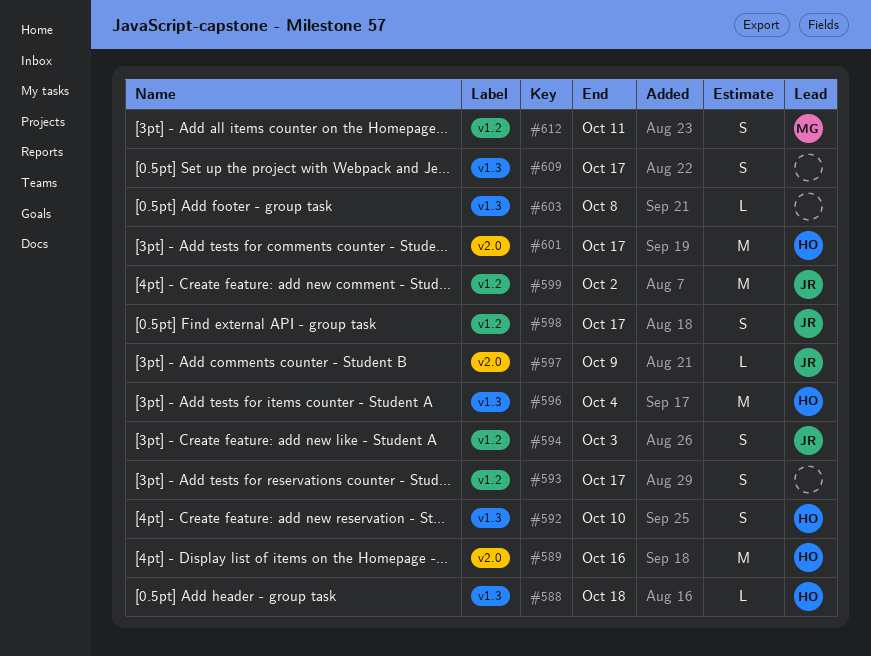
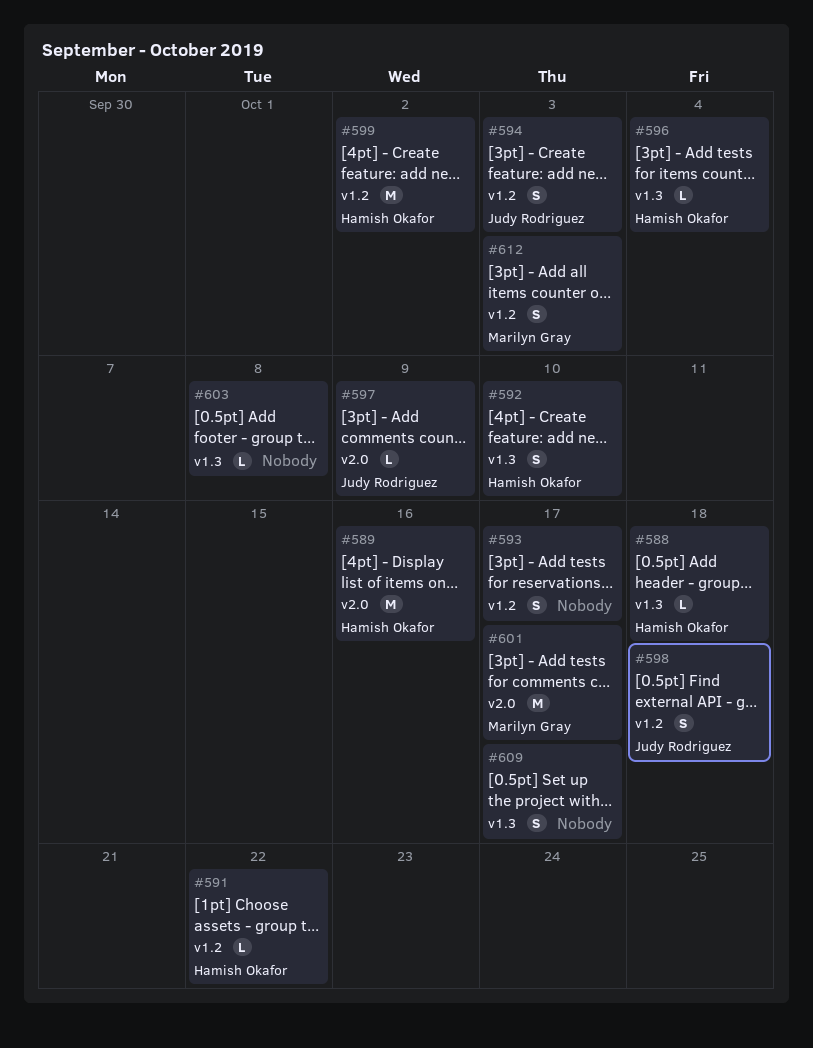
#591: none -> present
#596, estimate: M -> L
#598, due: Oct 17 -> Oct 18
#599, owner: Judy Rodriguez -> Hamish Okafor
#601, owner: Hamish Okafor -> Marilyn Gray
#612, due: Oct 11 -> Oct 3

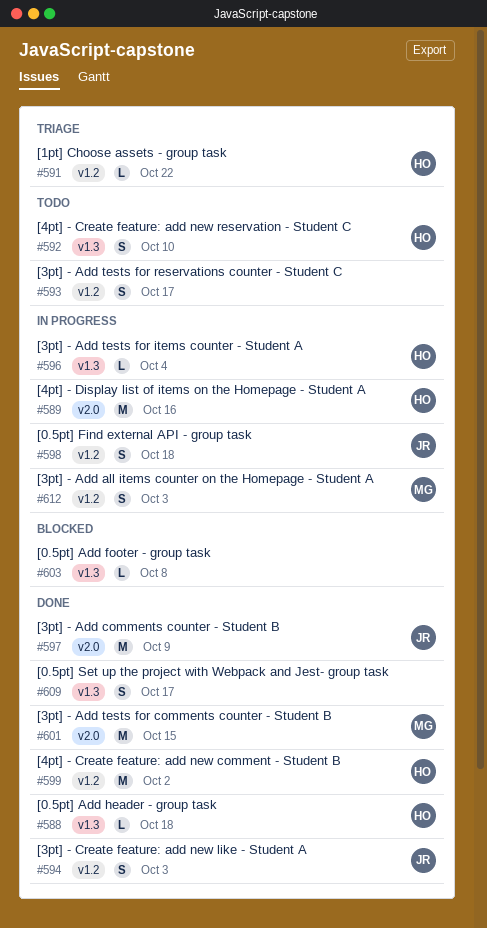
#597, estimate: L -> M
#601, due: Oct 17 -> Oct 15

